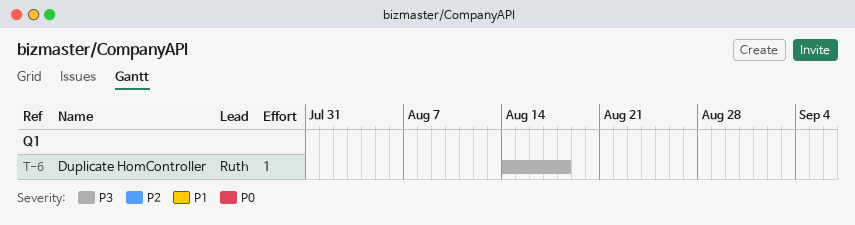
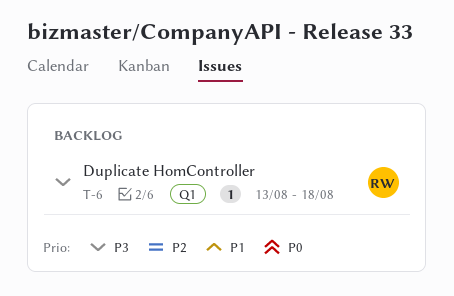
T-6, start: Aug 14 -> Aug 13

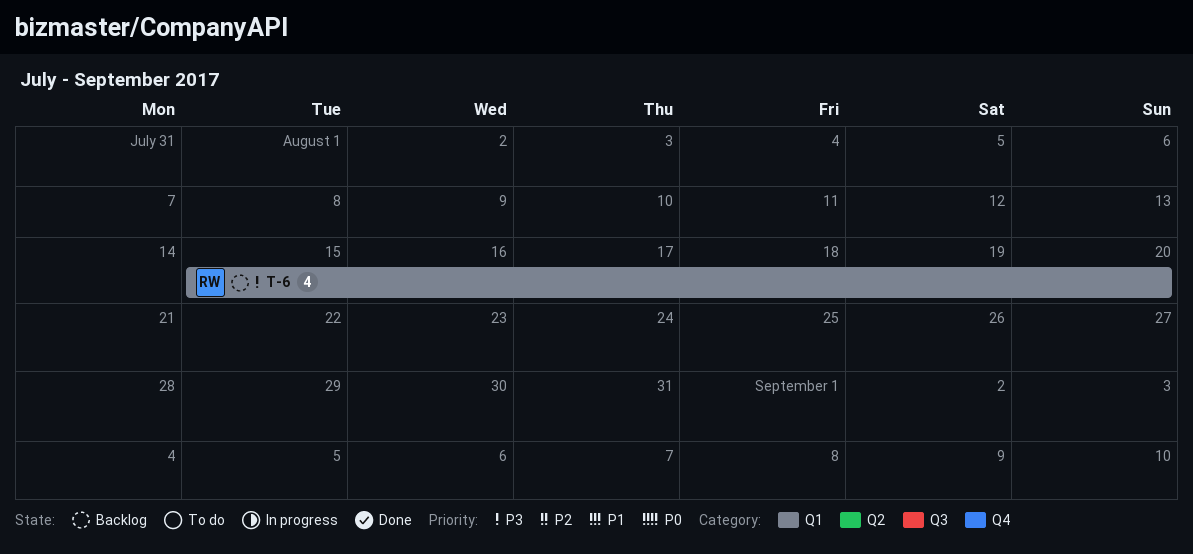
T-6, estimate: 1 -> 4
T-6, start: Aug 13 -> Aug 15
T-6, due: Aug 18 -> Aug 20

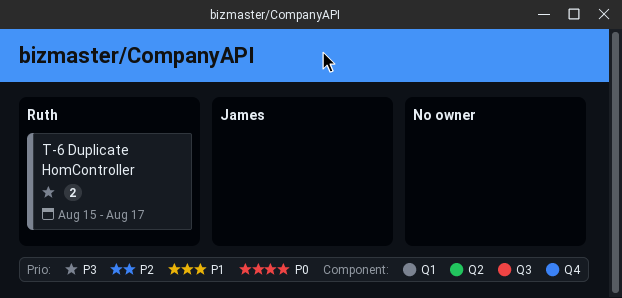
T-6, estimate: 4 -> 2
T-6, due: Aug 20 -> Aug 17

